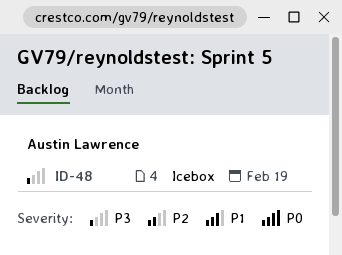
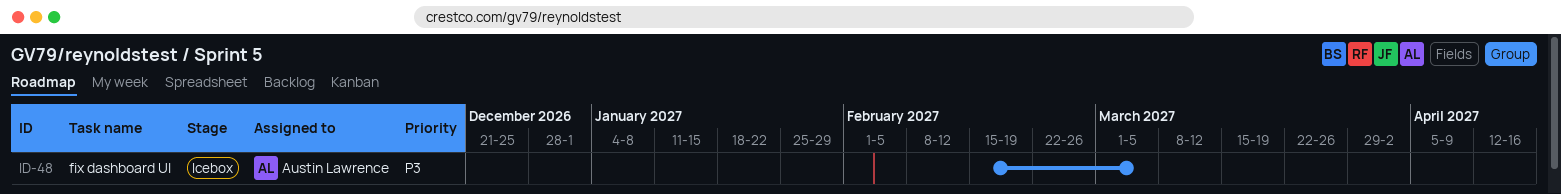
ID-48, due: Feb 19 -> Mar 5

